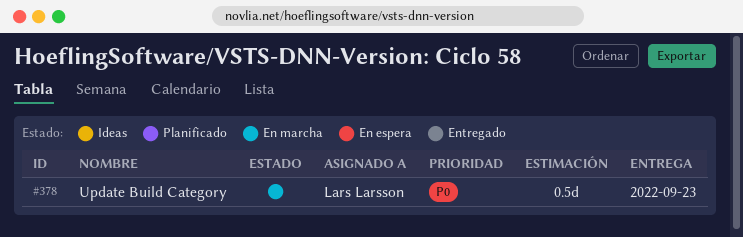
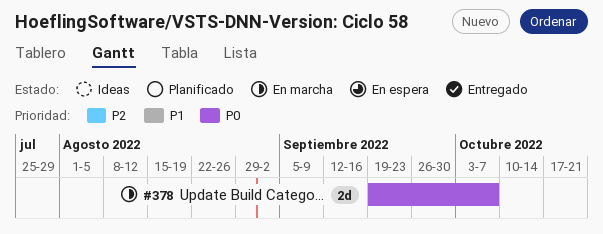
#378, estimate: 0.5d -> 2d
#378, due: Sep 23 -> Oct 7

